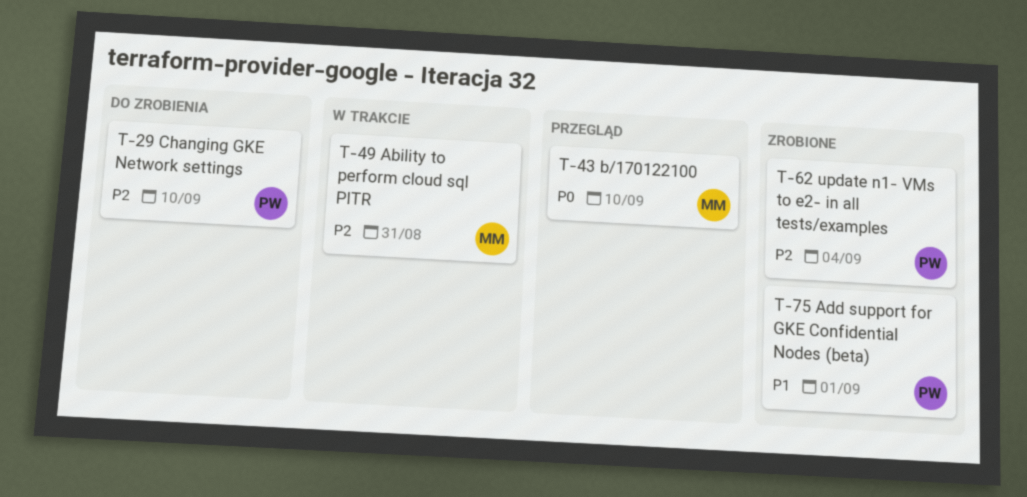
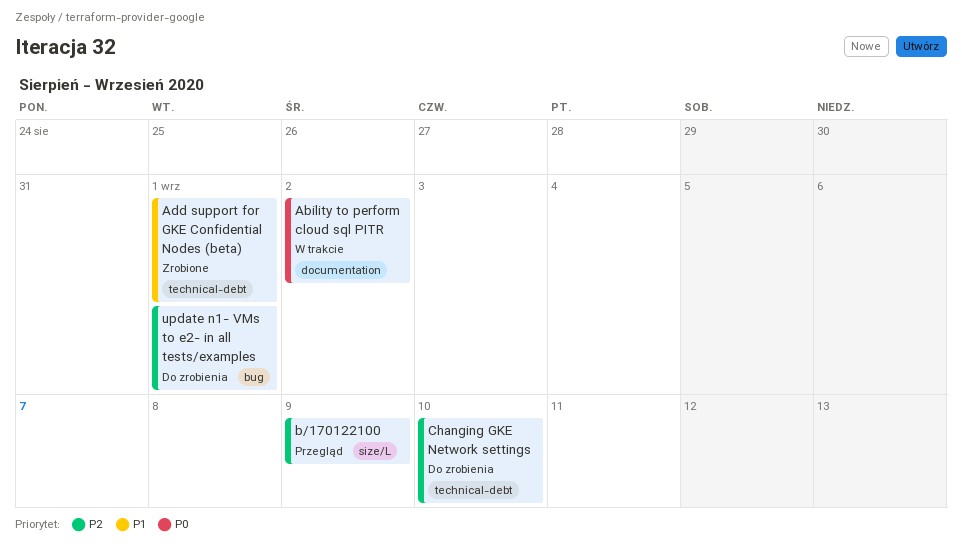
Ability to perform cloud sql PITR, priority: P2 -> P0
Ability to perform cloud sql PITR, due: Aug 31 -> Sep 2
b/170122100, priority: P0 -> P2
b/170122100, due: Sep 10 -> Sep 9
update n1- VMs to e2- in all tests/examples, status: Zrobione -> Do zrobienia
update n1- VMs to e2- in all tests/examples, due: Sep 4 -> Sep 1

